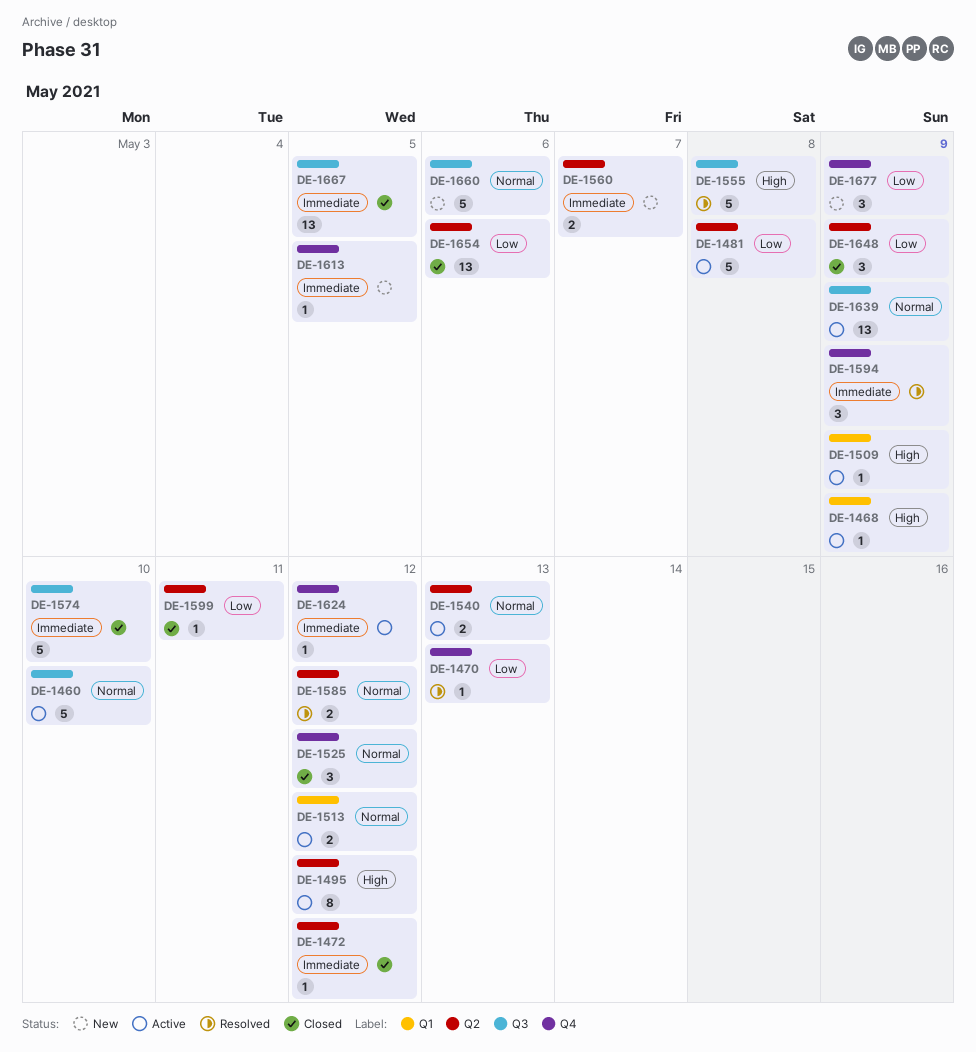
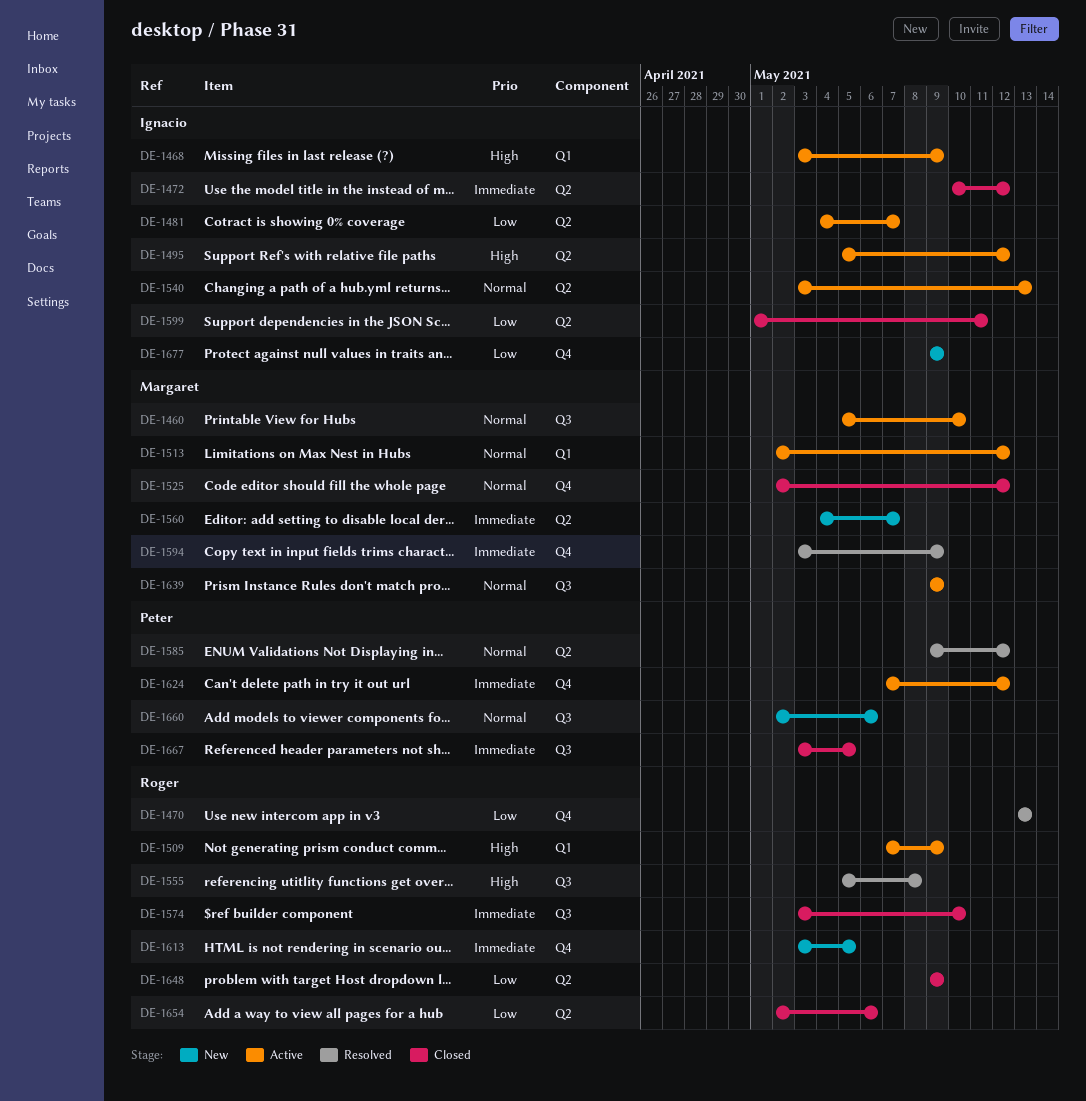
DE-1481, due: May 8 -> May 7

